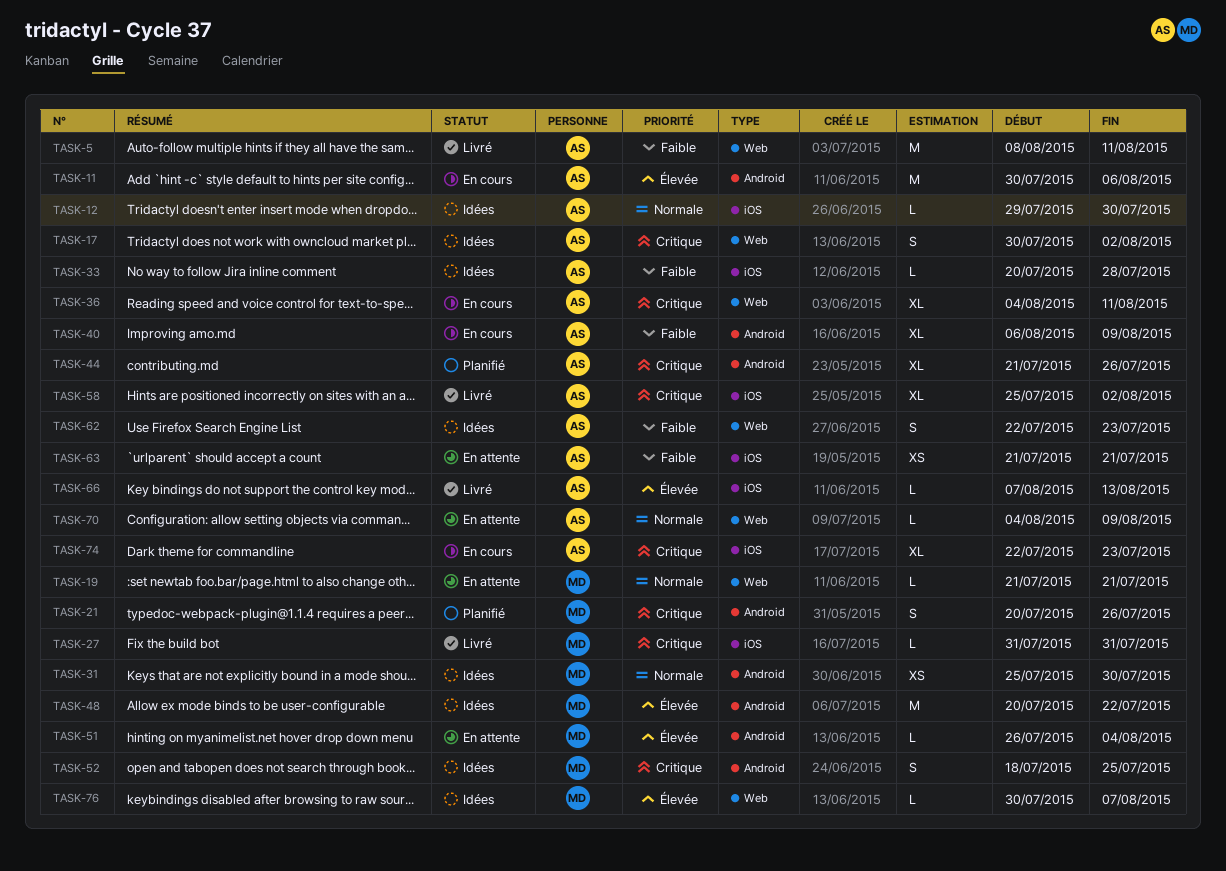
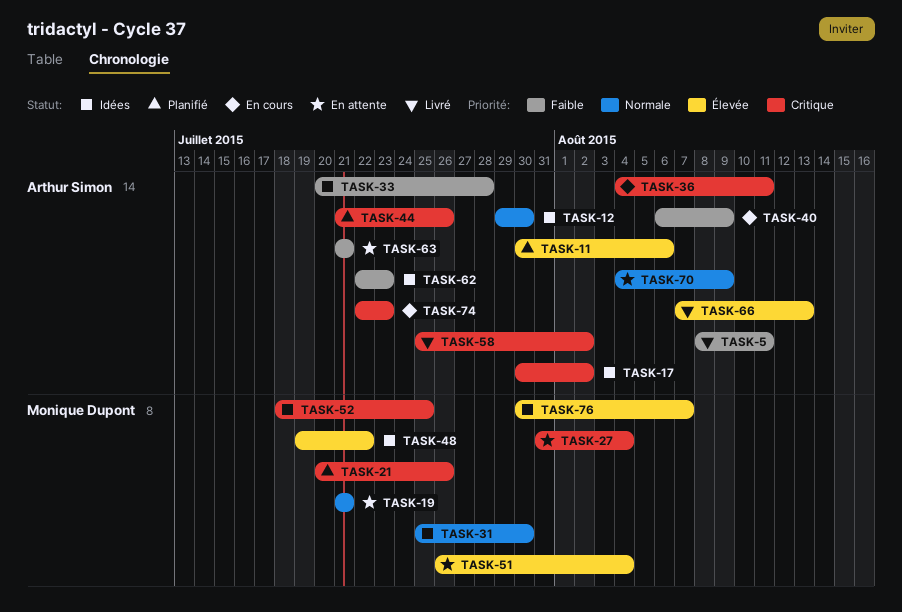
TASK-11, status: En cours -> Planifié
TASK-27, status: Livré -> En attente
TASK-27, due: Jul 31 -> Aug 4
TASK-48, start: Jul 20 -> Jul 19

